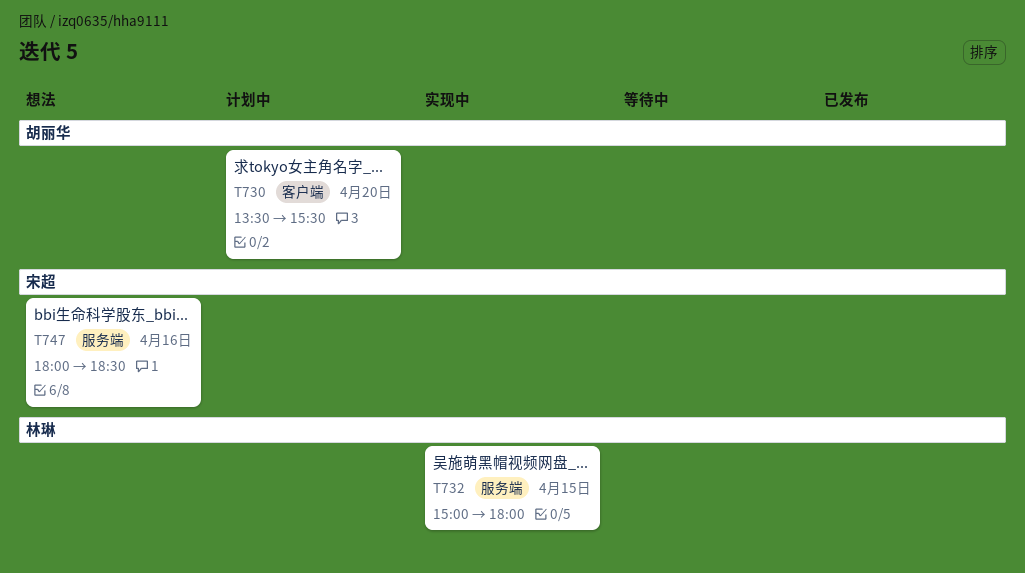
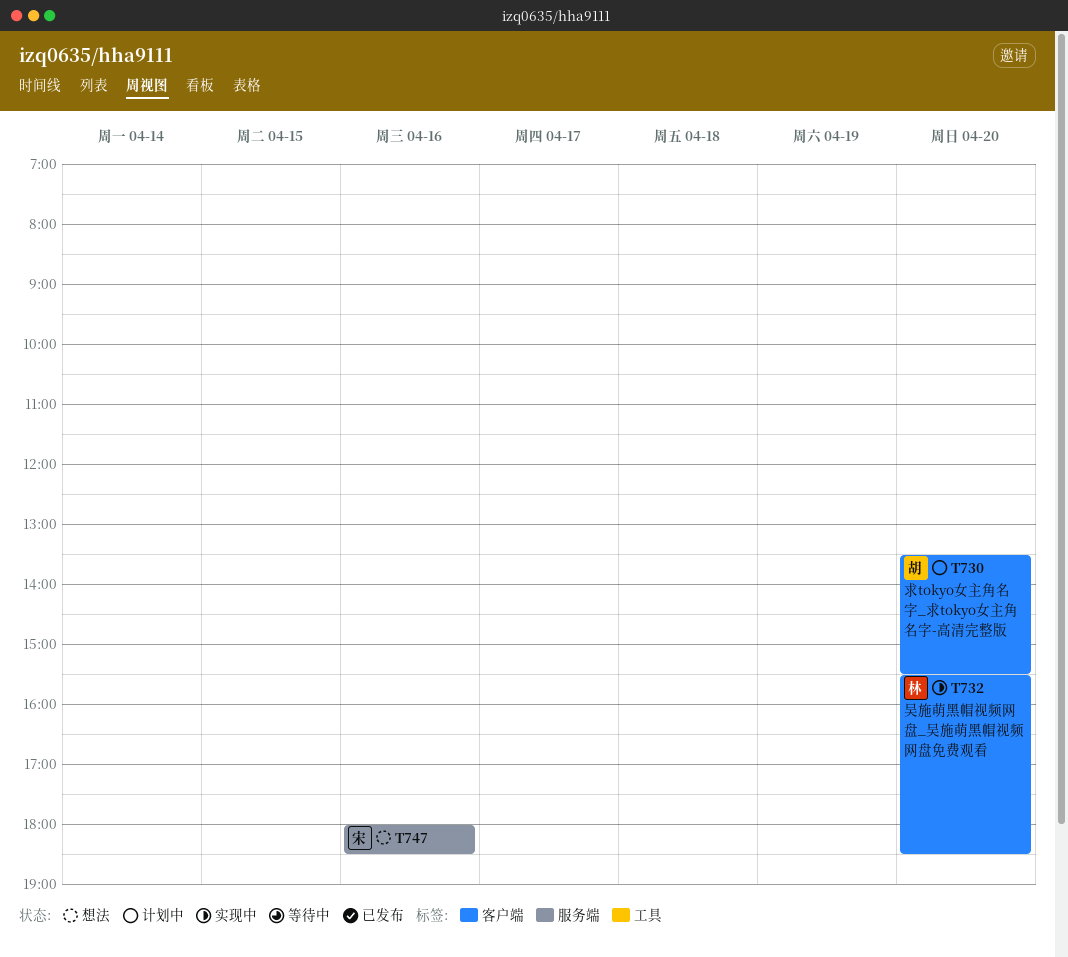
T732, label: 服务端 -> 客户端
T732, day: Apr 15 -> Apr 20
T732, begins: 15:00 -> 15:30
T732, ends: 18:00 -> 18:30

